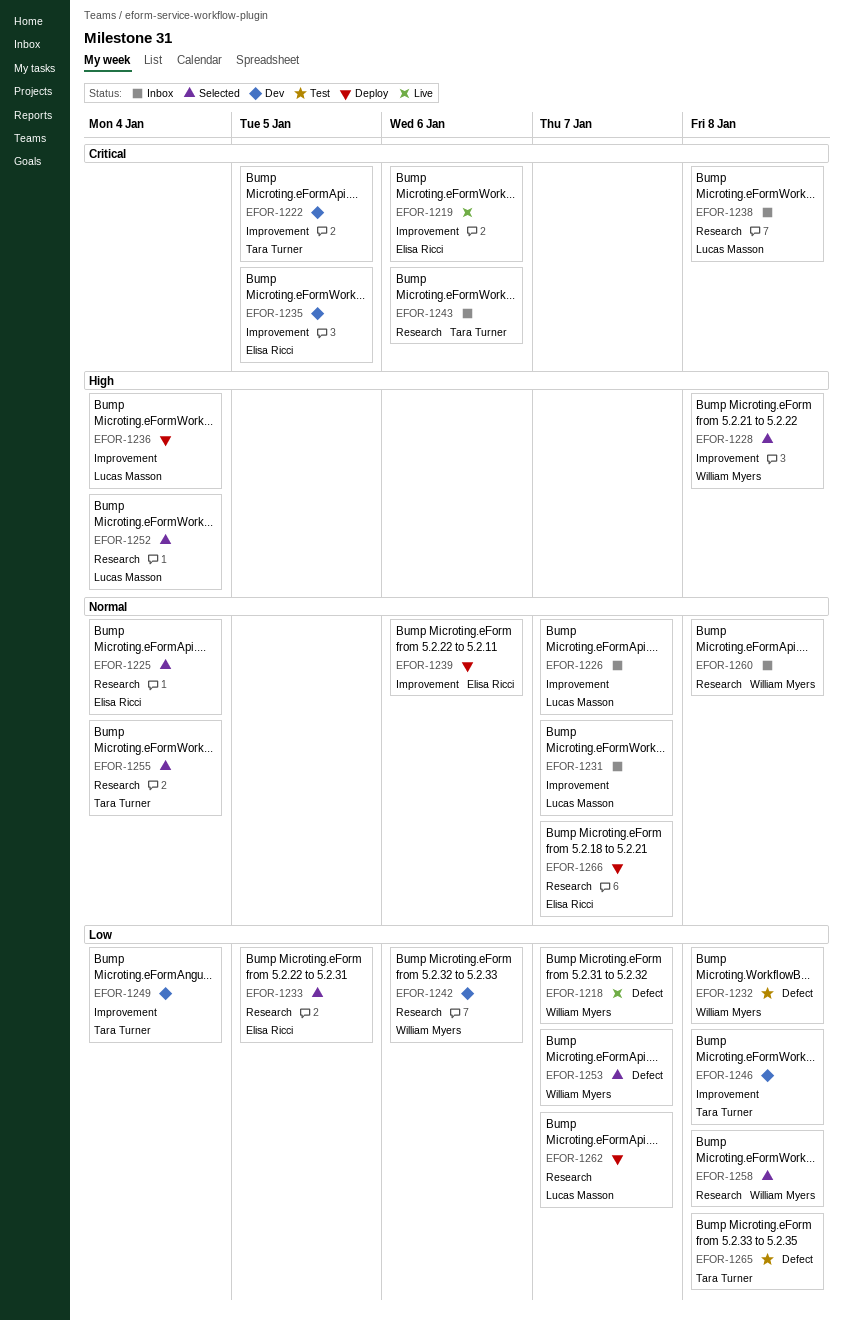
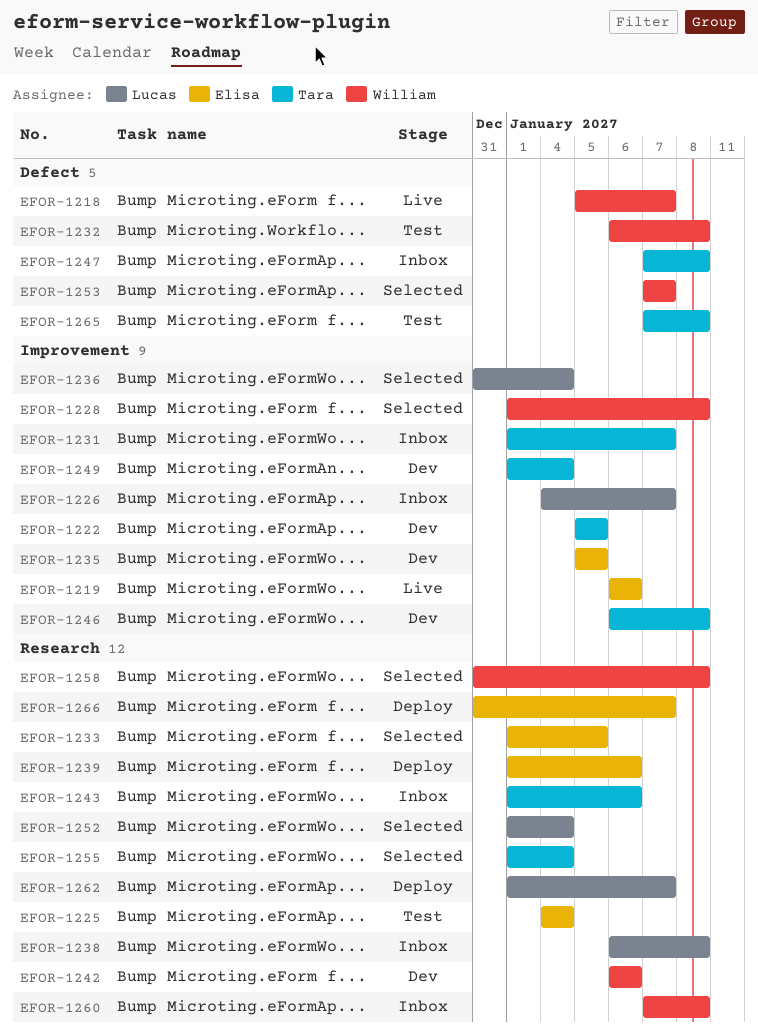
EFOR-1225, status: Selected -> Test
EFOR-1231, owner: Lucas Masson -> Tara Turner
EFOR-1236, status: Deploy -> Selected
EFOR-1239, label: Improvement -> Research
EFOR-1247: none -> present

